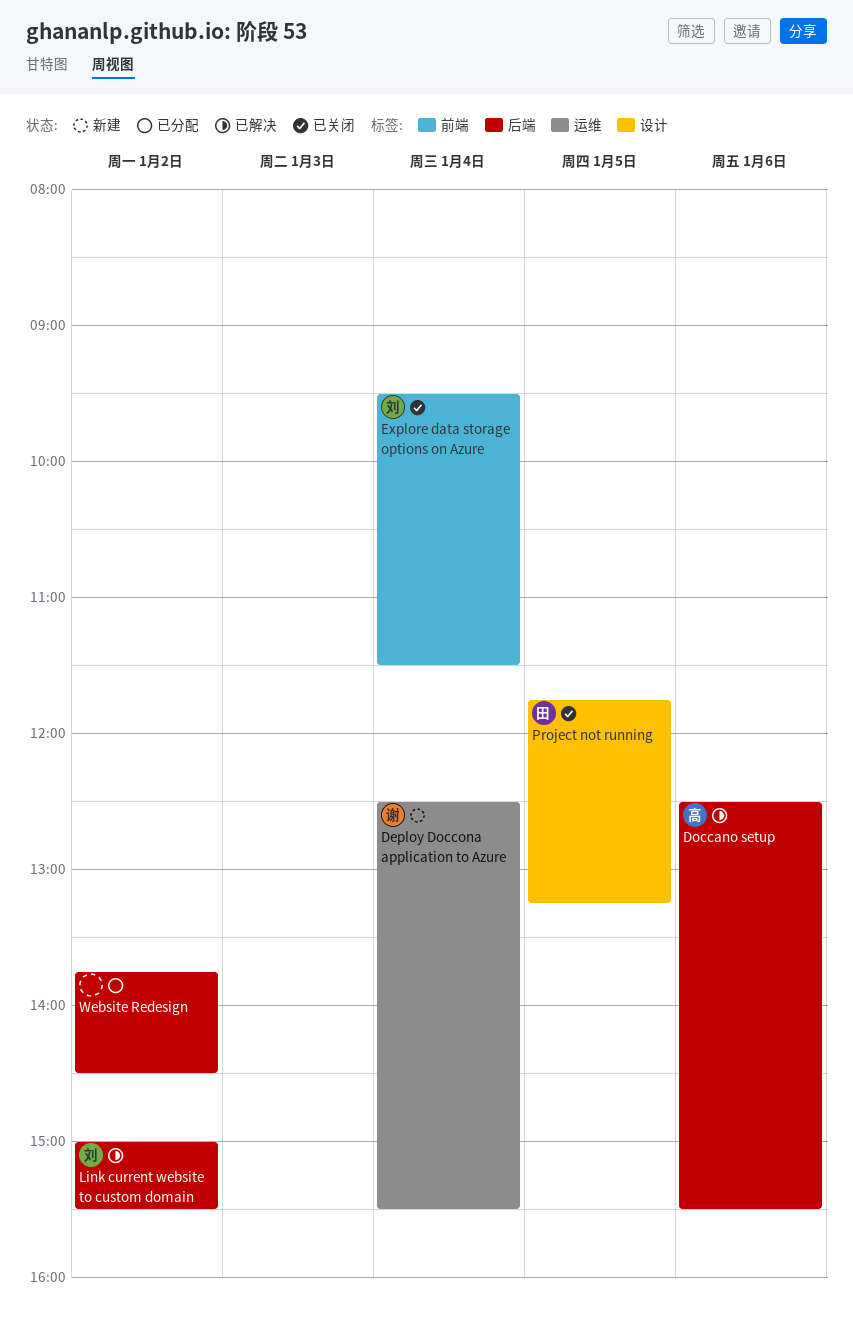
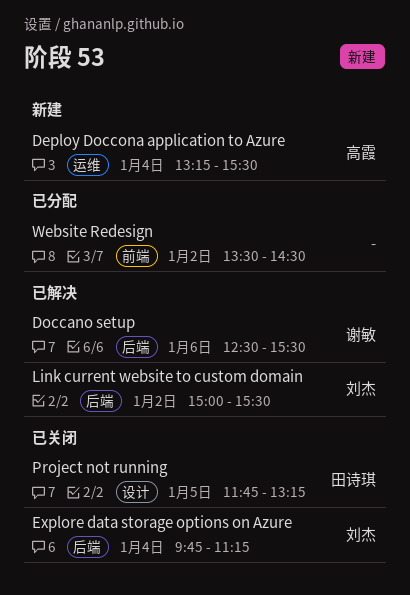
Deploy Doccona application to Azure, owner: 谢敏 -> 高霞
Deploy Doccona application to Azure, begins: 12:30 -> 13:15
Doccano setup, owner: 高霞 -> 谢敏
Explore data storage options on Azure, label: 前端 -> 后端
Explore data storage options on Azure, begins: 09:30 -> 09:45
Explore data storage options on Azure, ends: 11:30 -> 11:15
Website Redesign, label: 后端 -> 前端
Website Redesign, begins: 13:45 -> 13:30

